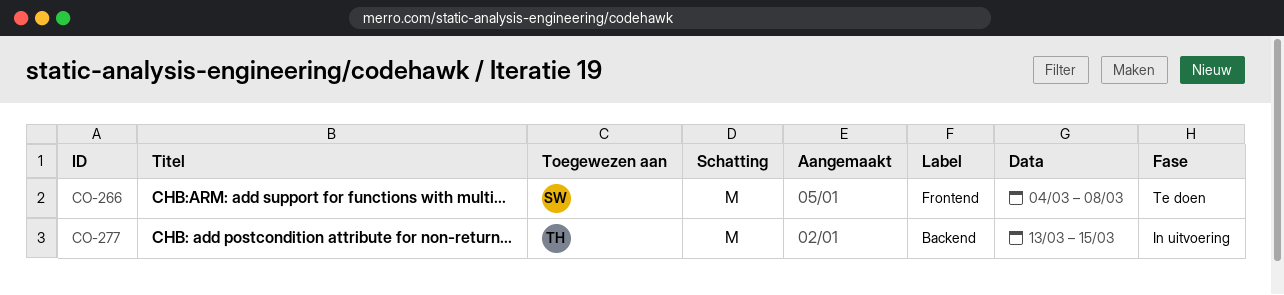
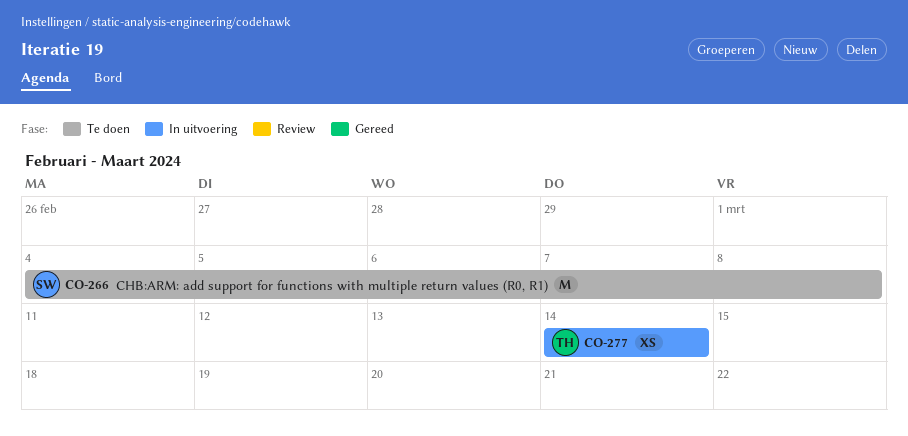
CO-277, estimate: M -> XS
CO-277, start: Mar 13 -> Mar 14
CO-277, due: Mar 15 -> Mar 14

